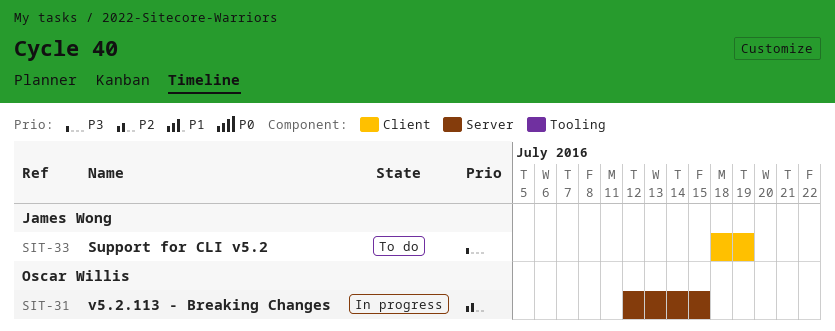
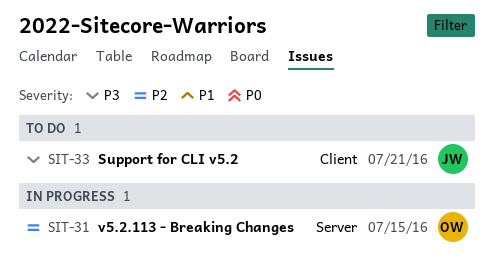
SIT-33, due: Jul 19 -> Jul 21

